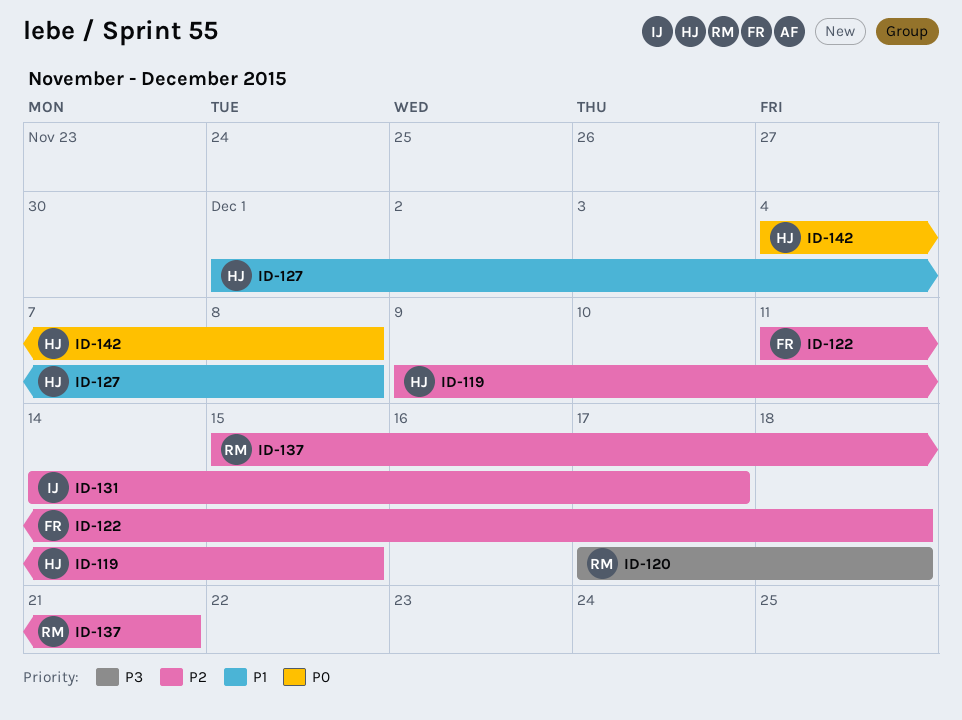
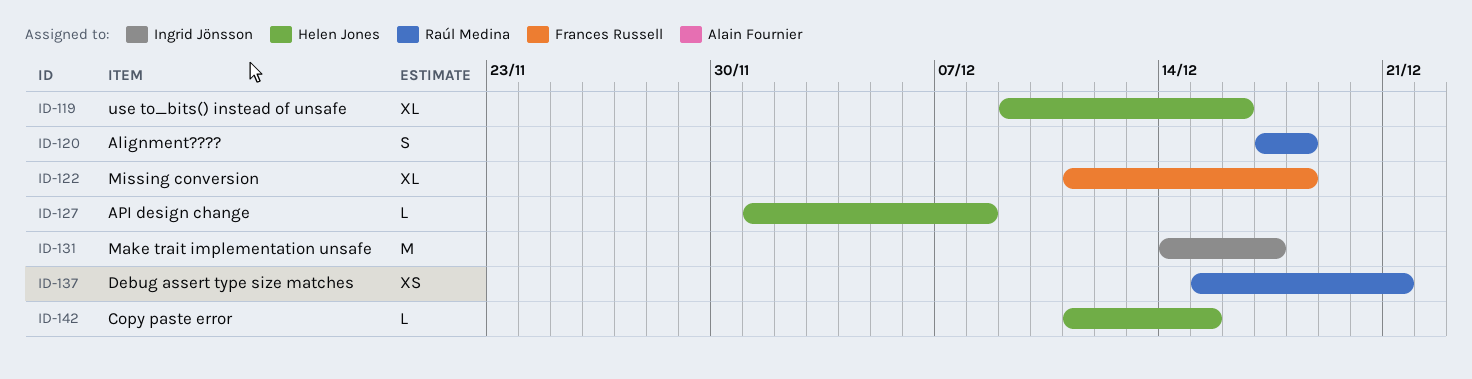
ID-119, due: Dec 15 -> Dec 16
ID-142, start: Dec 4 -> Dec 11
ID-142, due: Dec 8 -> Dec 15

